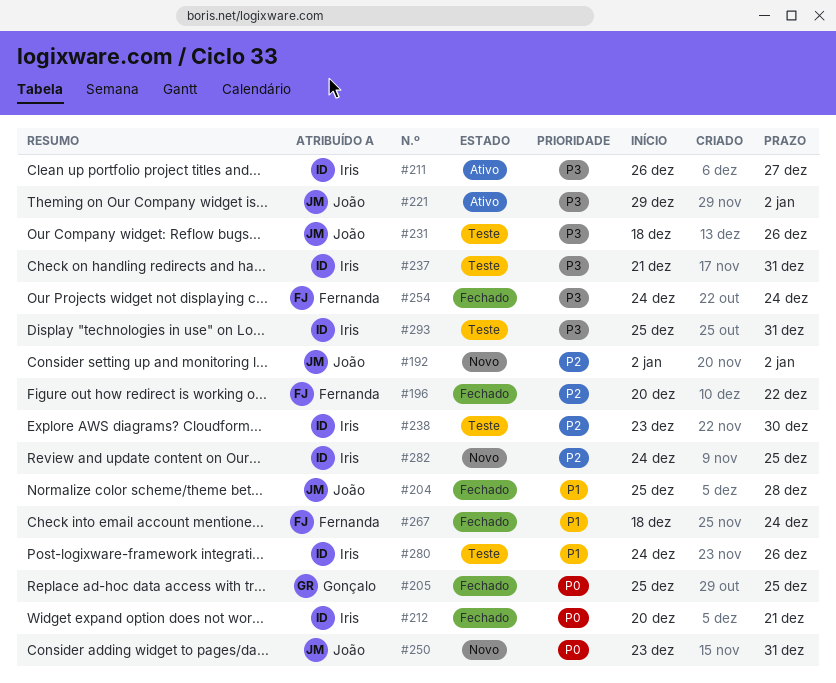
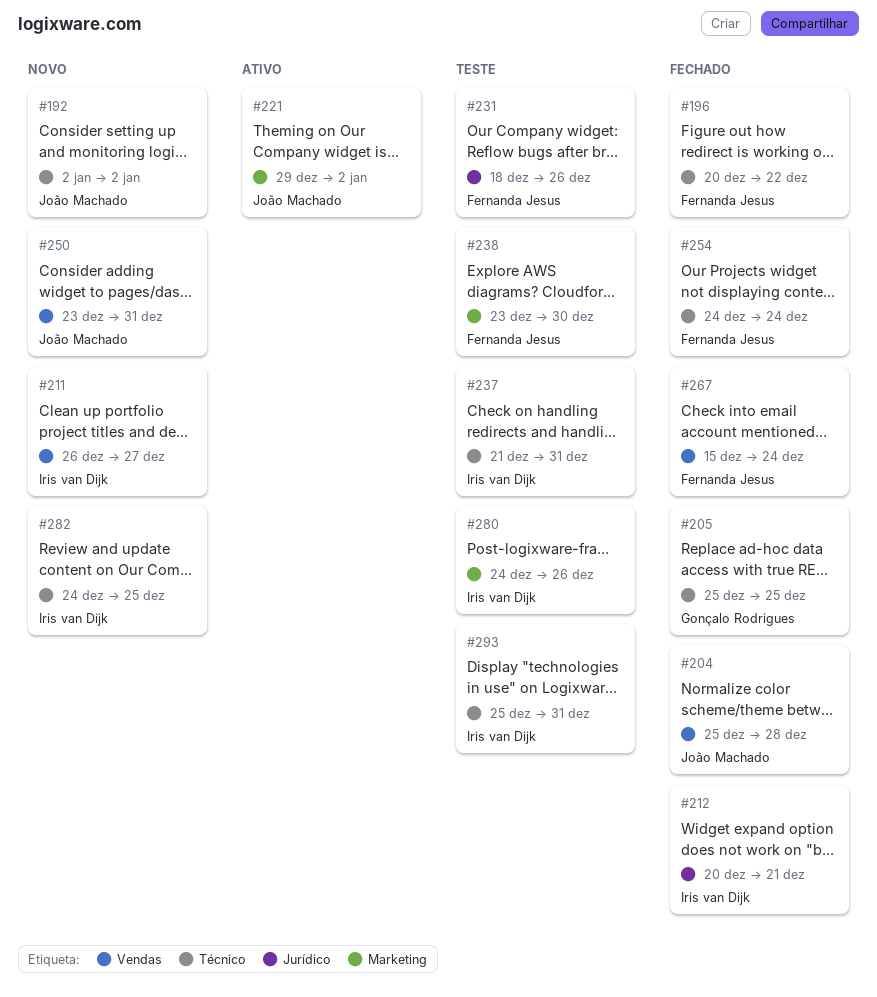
#211, status: Ativo -> Novo
#231, owner: João Machado -> Fernanda Jesus
#238, owner: Iris van Dijk -> Fernanda Jesus
#267, start: Dec 18 -> Dec 15

